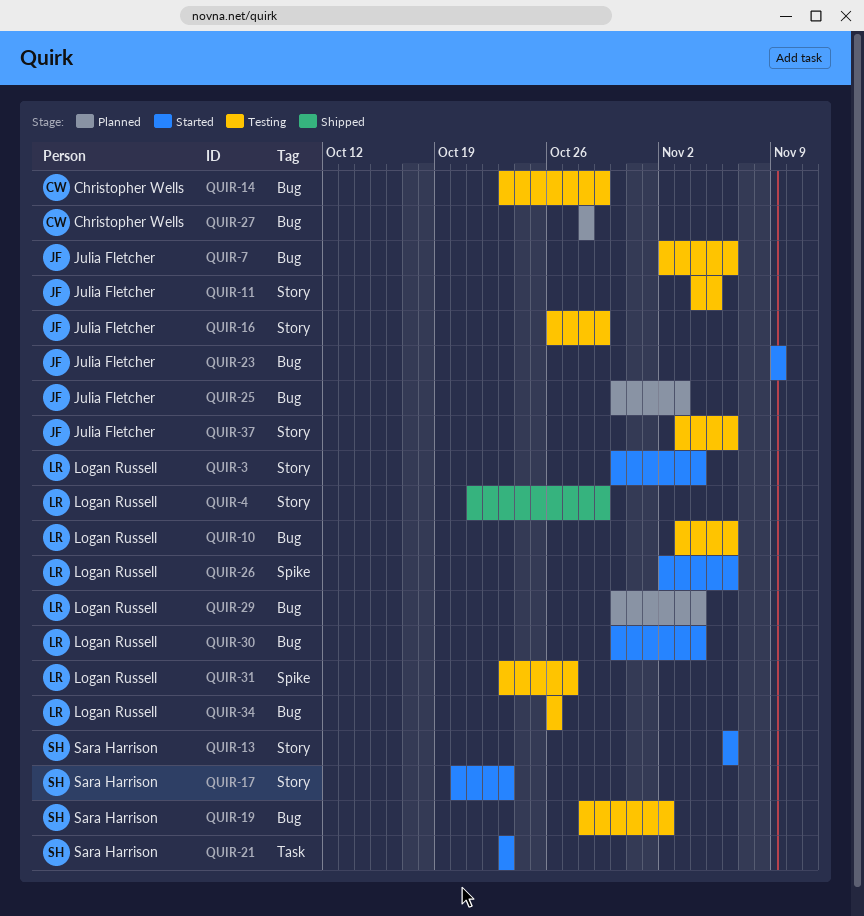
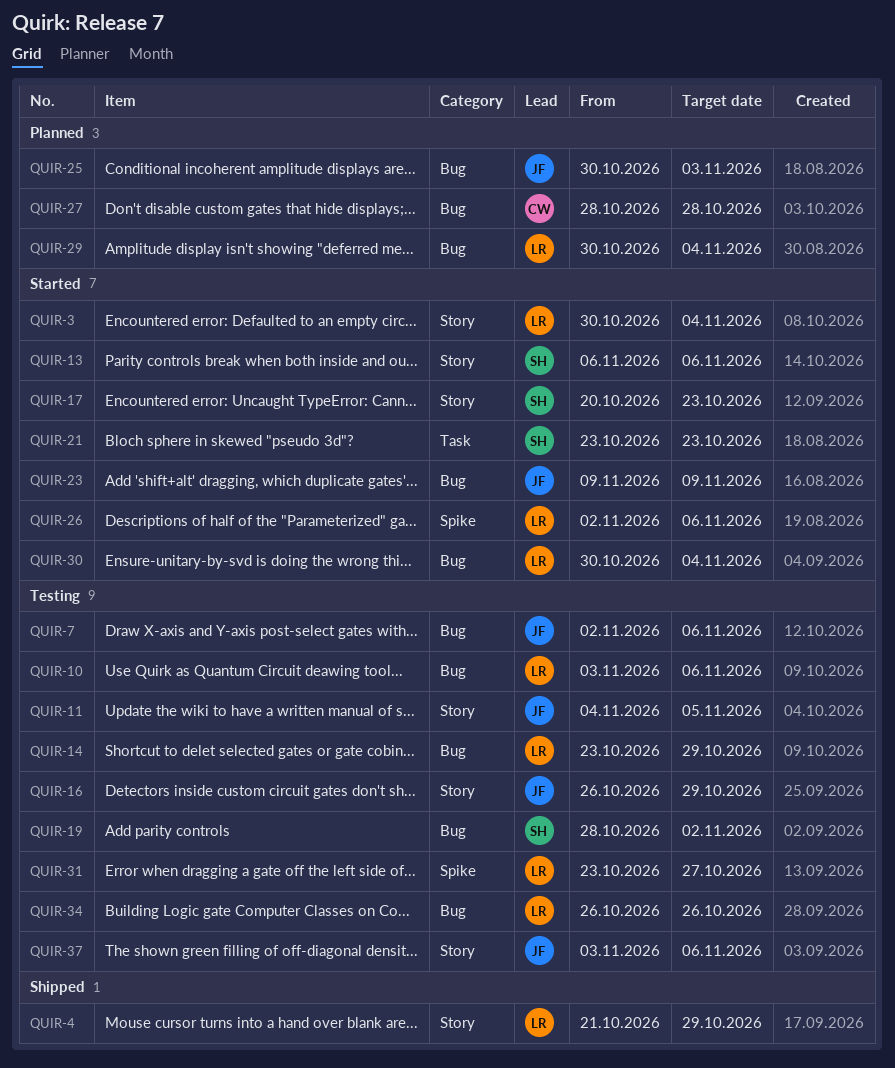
QUIR-14, owner: Christopher Wells -> Logan Russell

